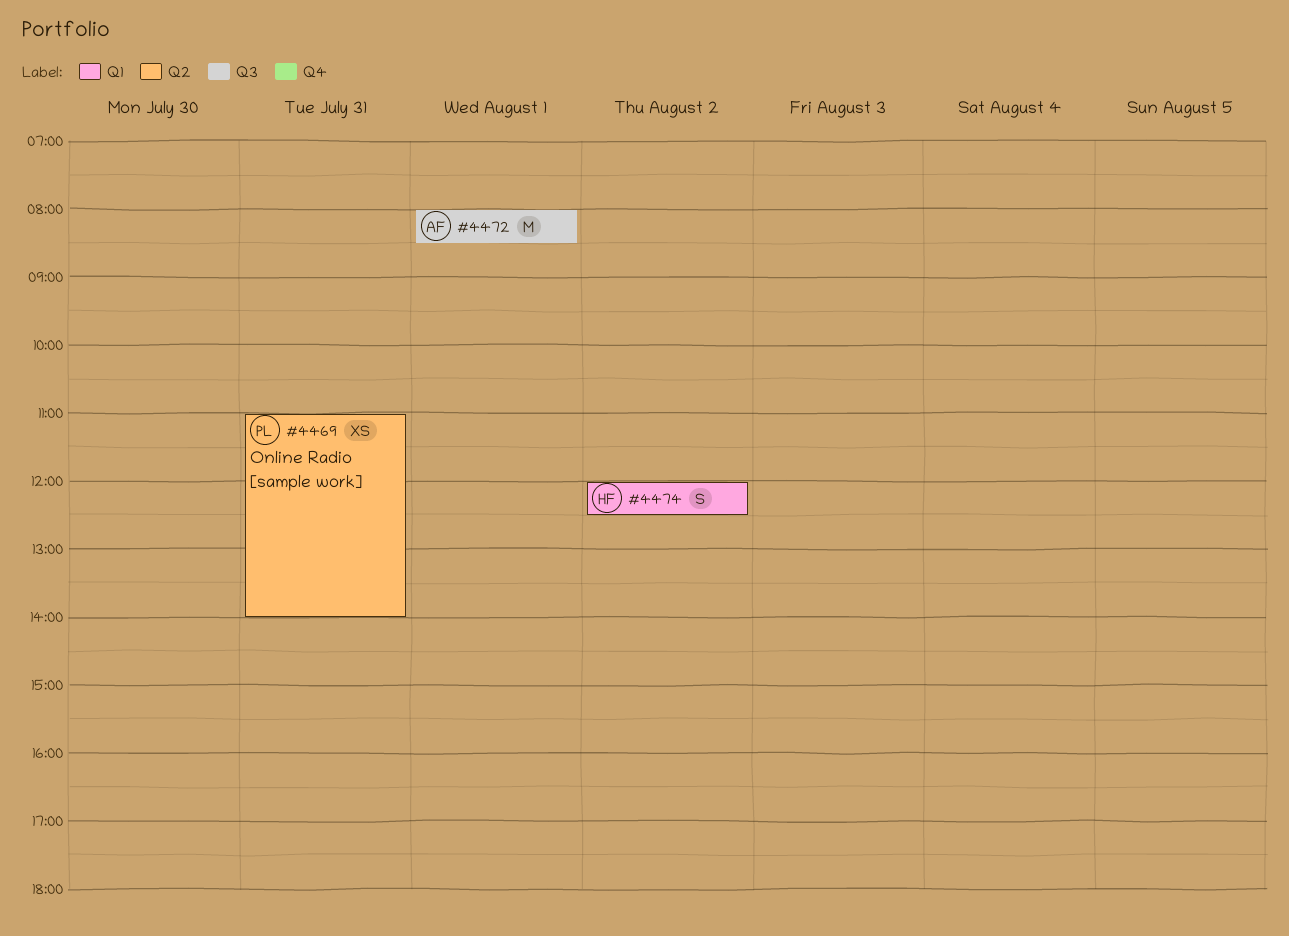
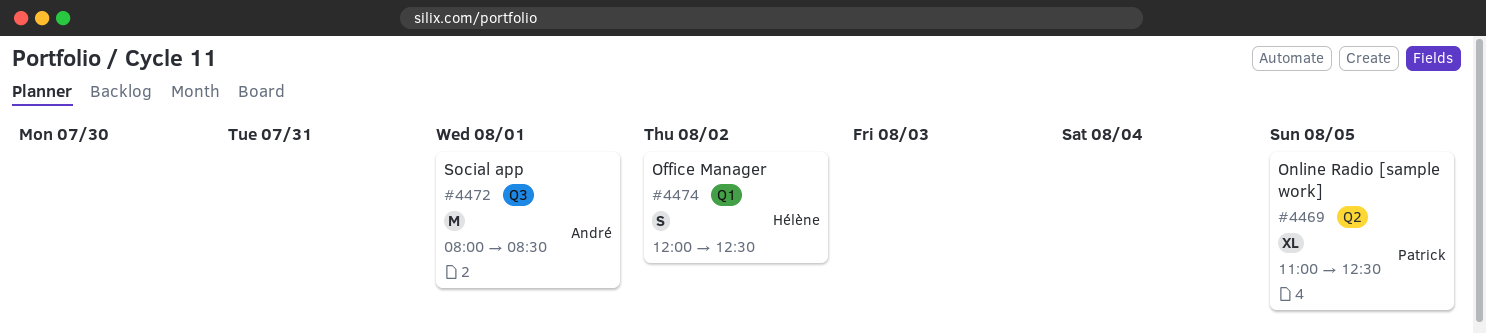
#4469, estimate: XS -> XL
#4469, day: Jul 31 -> Aug 5
#4469, ends: 14:00 -> 12:30

